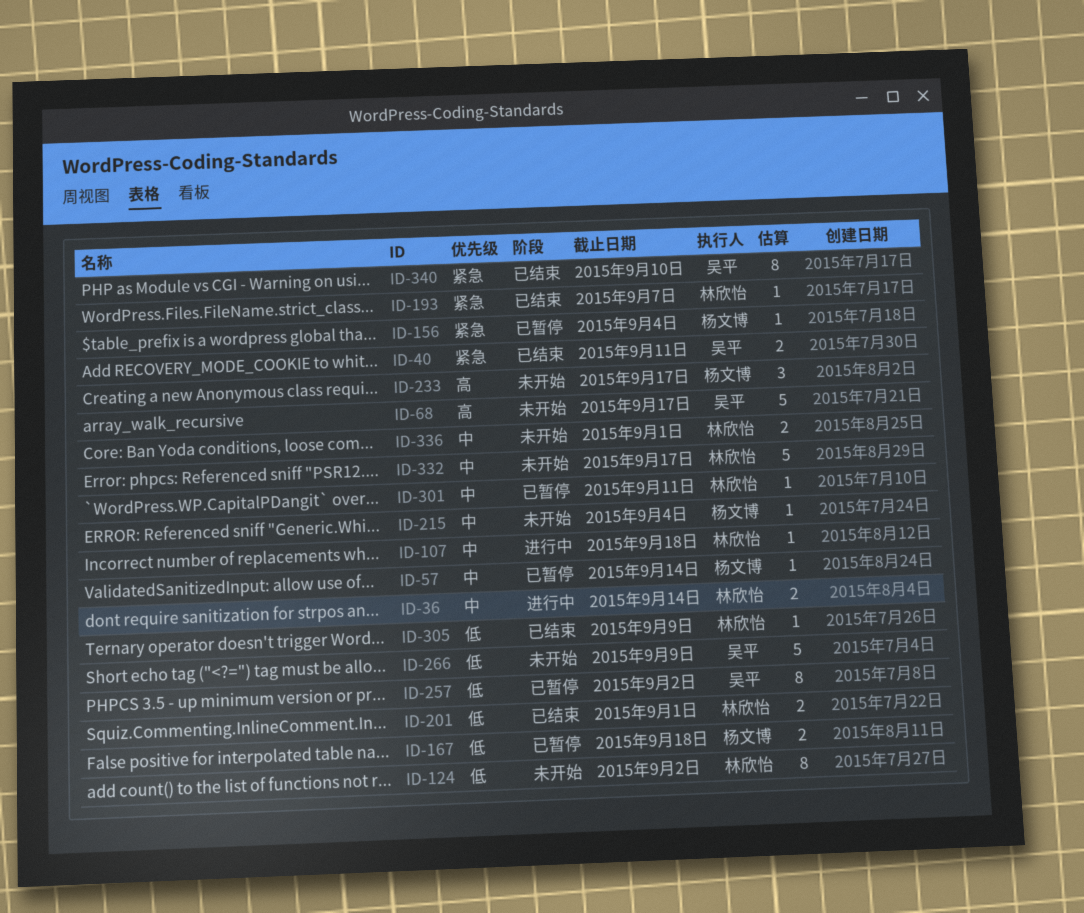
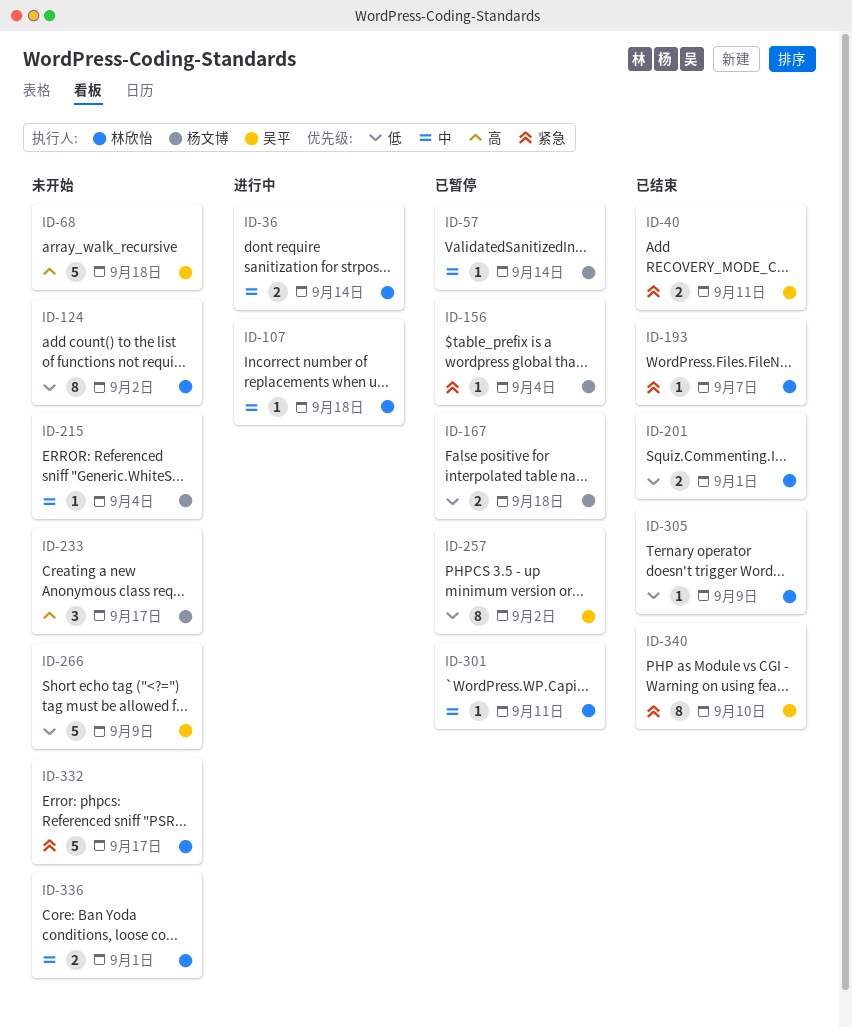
ID-68, due: Sep 17 -> Sep 18
ID-332, priority: 中 -> 紧急

